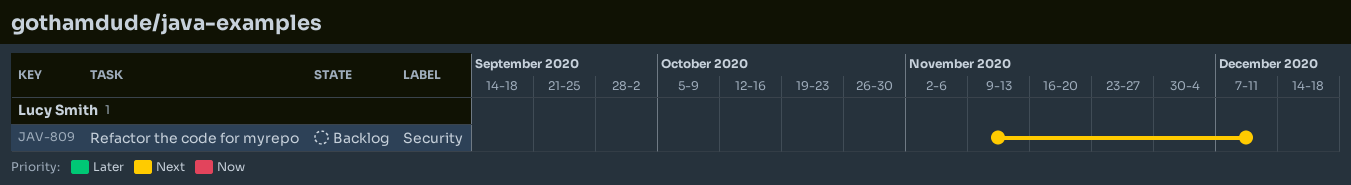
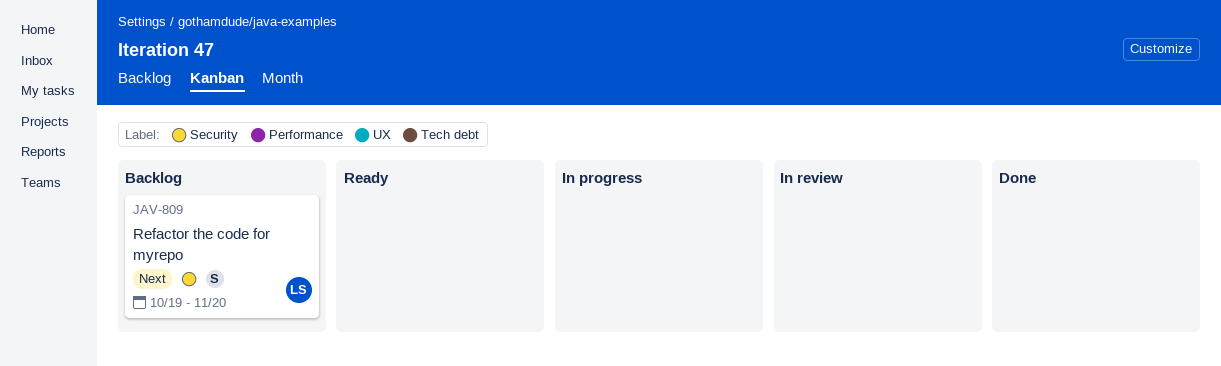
JAV-809, start: Nov 9 -> Oct 19
JAV-809, due: Dec 11 -> Nov 20

